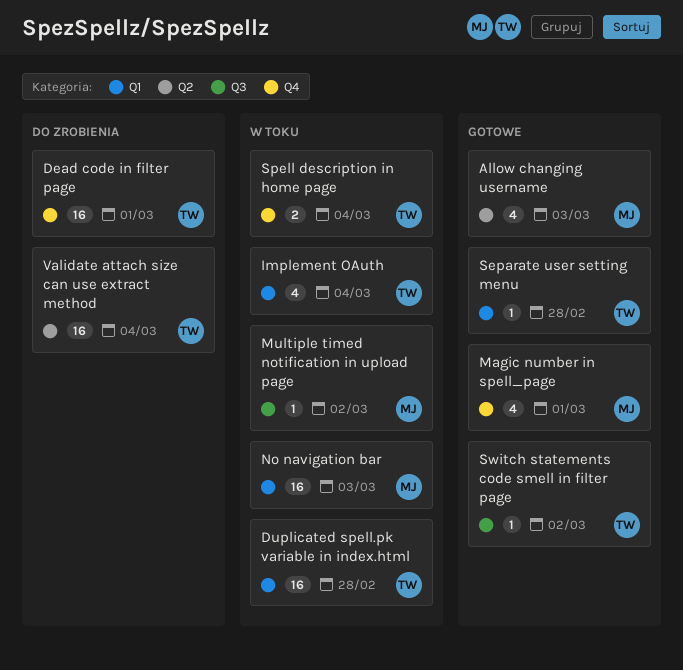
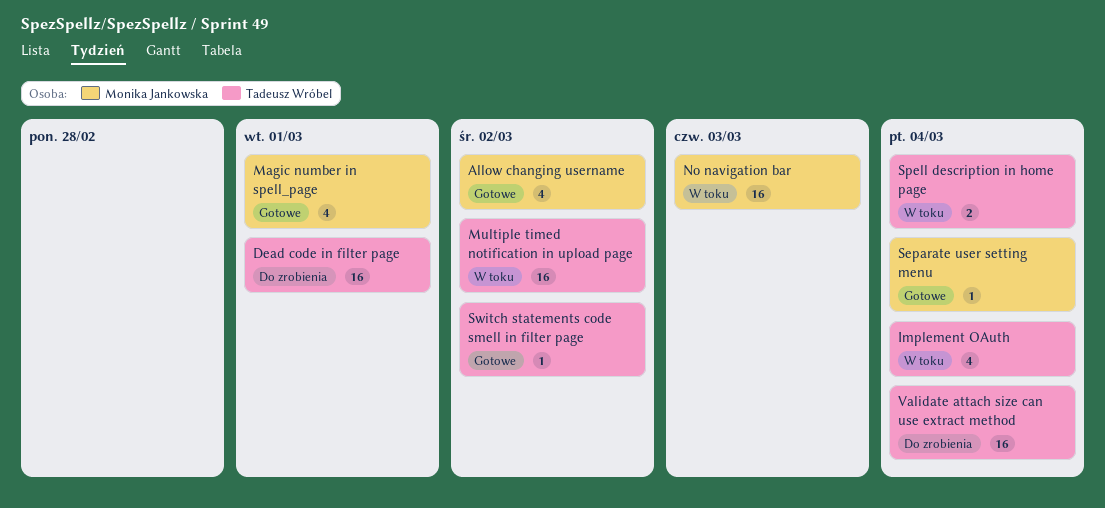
Allow changing username, due: Mar 3 -> Mar 2
Duplicated spell.pk variable in index.html: present -> none
Multiple timed notification in upload page, owner: Monika Jankowska -> Tadeusz Wróbel
Multiple timed notification in upload page, estimate: 1 -> 16
Separate user setting menu, owner: Tadeusz Wróbel -> Monika Jankowska
Separate user setting menu, due: Feb 28 -> Mar 4

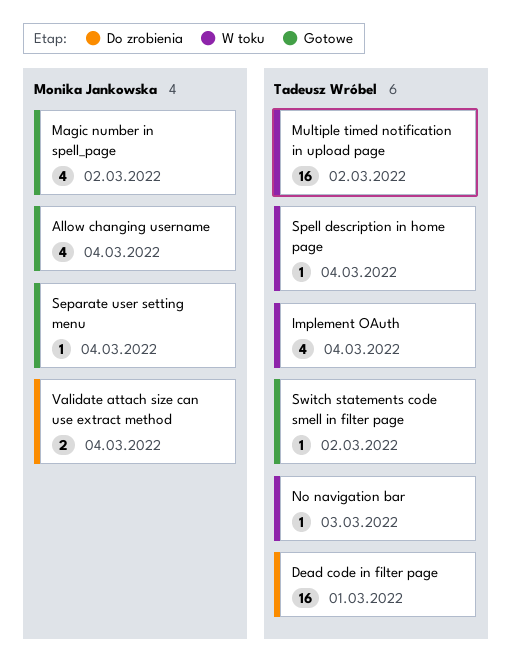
Allow changing username, due: Mar 2 -> Mar 4
Magic number in spell_page, due: Mar 1 -> Mar 2
No navigation bar, owner: Monika Jankowska -> Tadeusz Wróbel
No navigation bar, estimate: 16 -> 1
Spell description in home page, estimate: 2 -> 1
Validate attach size can use extract method, owner: Tadeusz Wróbel -> Monika Jankowska
Validate attach size can use extract method, estimate: 16 -> 2

